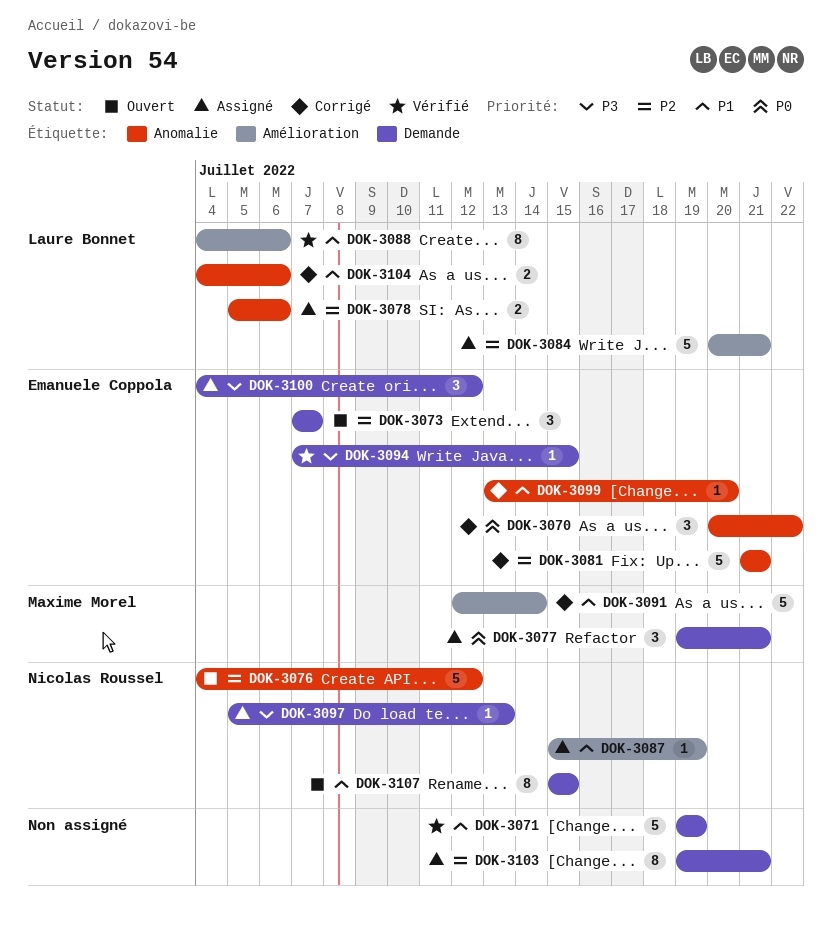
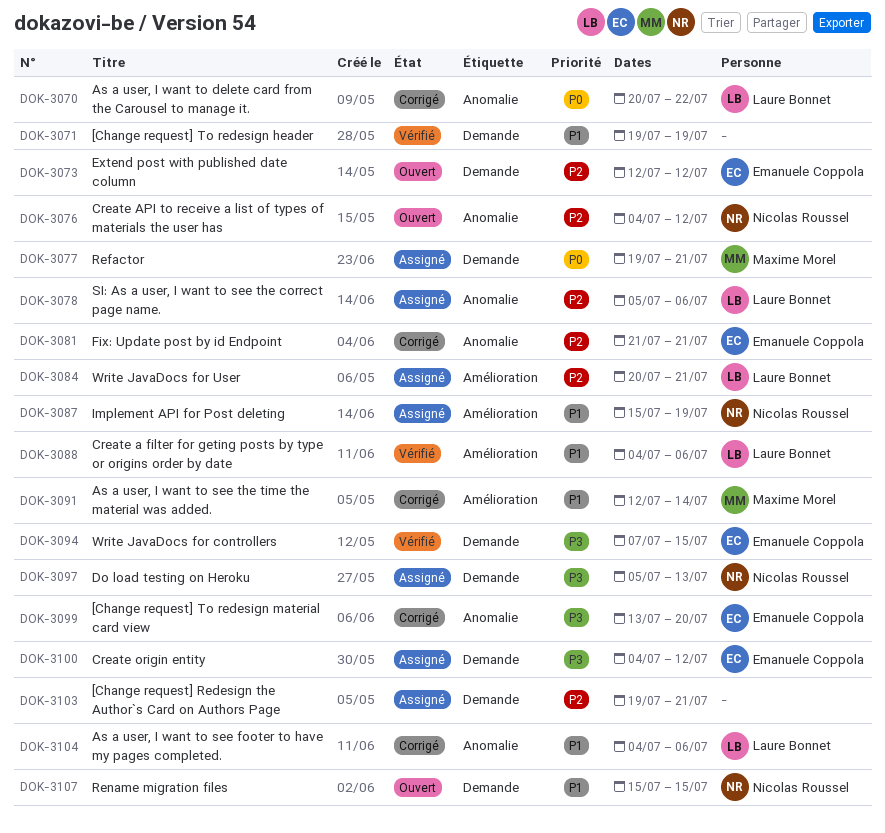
DOK-3070, owner: Emanuele Coppola -> Laure Bonnet
DOK-3073, start: Jul 7 -> Jul 12
DOK-3073, due: Jul 7 -> Jul 12
DOK-3099, priority: P1 -> P3

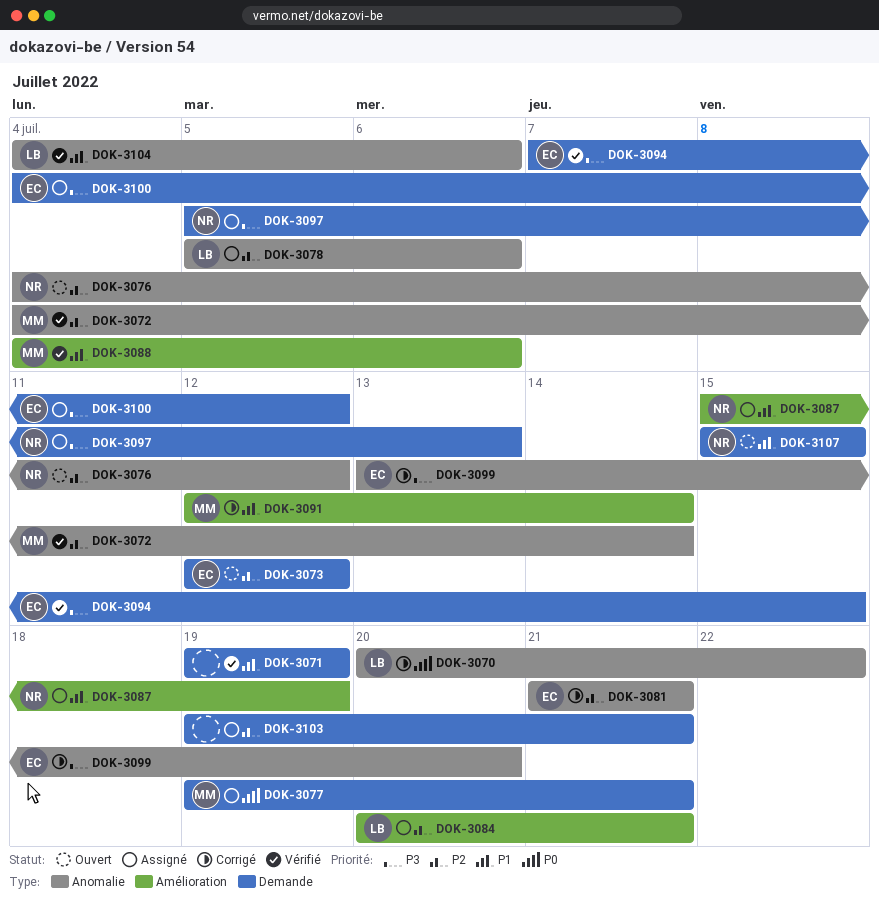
DOK-3072: none -> present
DOK-3088, owner: Laure Bonnet -> Maxime Morel
DOK-3104, status: Corrigé -> Vérifié

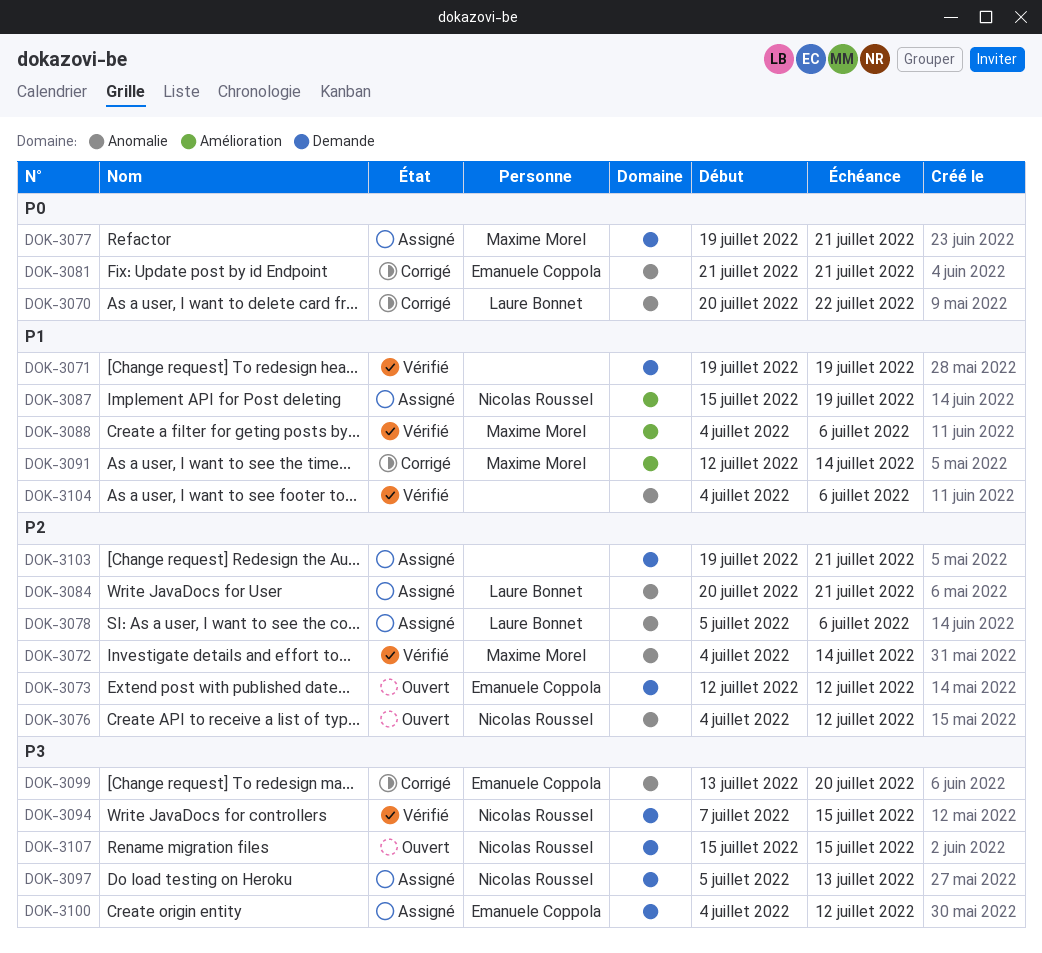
DOK-3081, priority: P2 -> P0
DOK-3084, label: Amélioration -> Anomalie
DOK-3094, owner: Emanuele Coppola -> Nicolas Roussel
DOK-3104, owner: Laure Bonnet -> none
DOK-3107, priority: P1 -> P3

